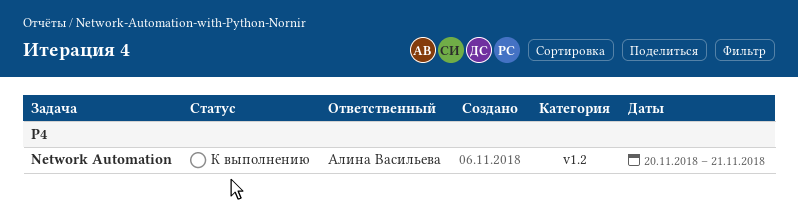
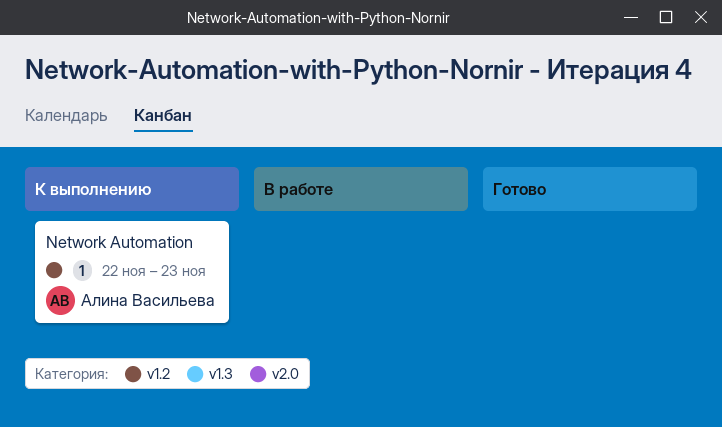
Network Automation, start: Nov 20 -> Nov 22
Network Automation, due: Nov 21 -> Nov 23

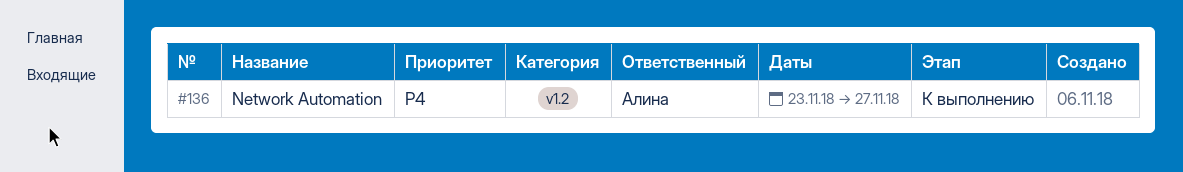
Network Automation, start: Nov 22 -> Nov 23
Network Automation, due: Nov 23 -> Nov 27

